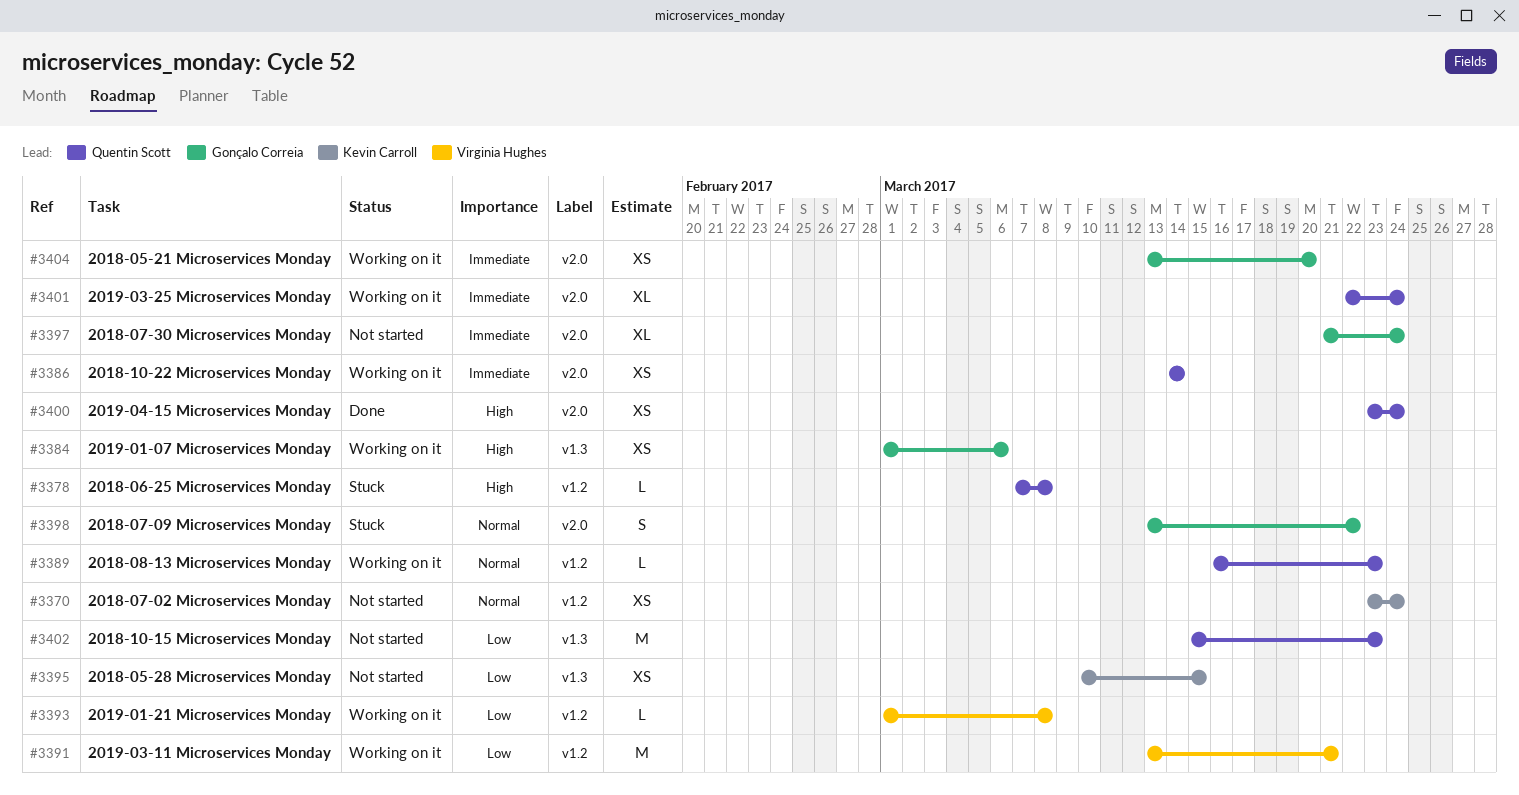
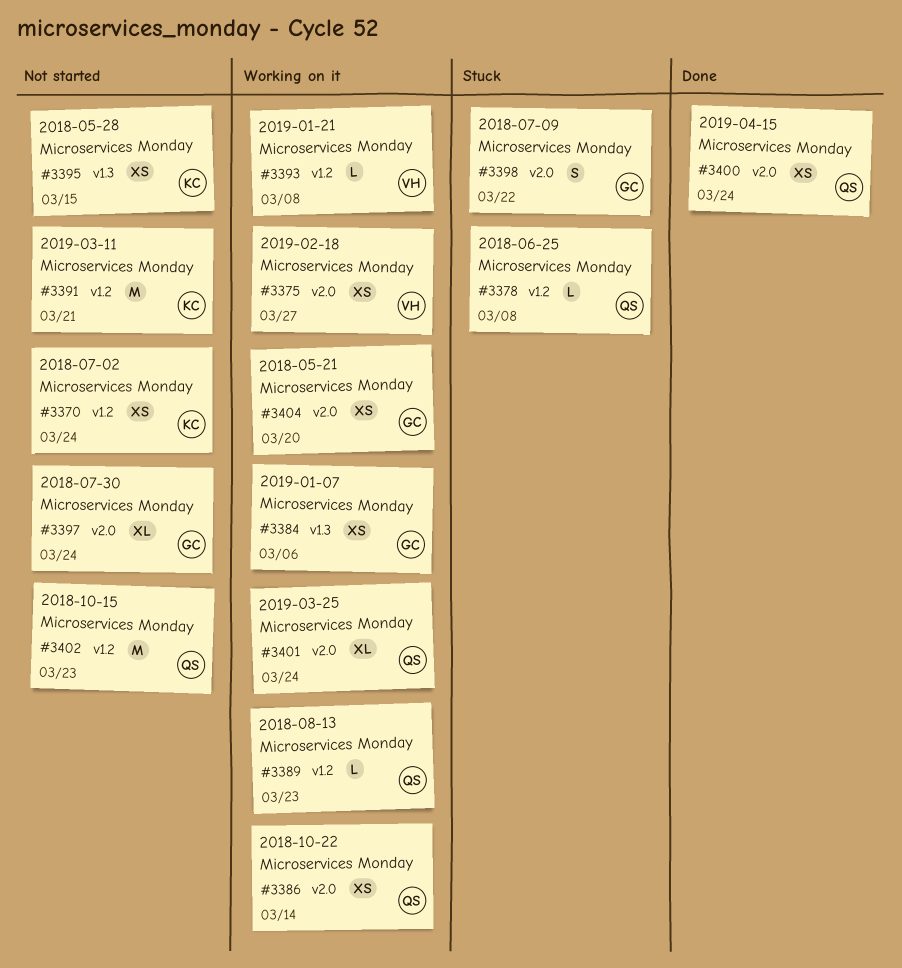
#3375: none -> present
#3391, status: Working on it -> Not started
#3391, owner: Virginia Hughes -> Kevin Carroll
#3402, label: v1.3 -> v1.2

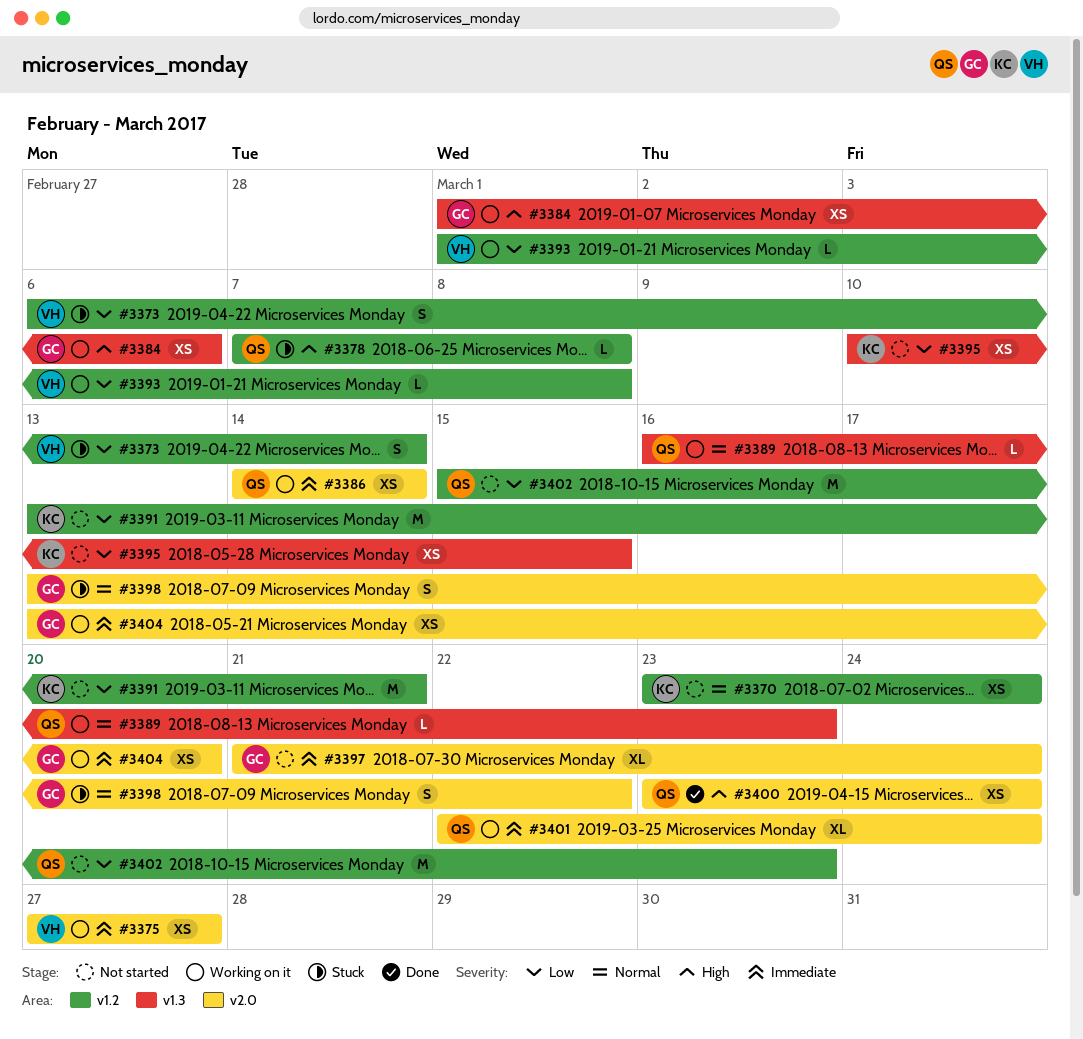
#3373: none -> present
#3389, label: v1.2 -> v1.3

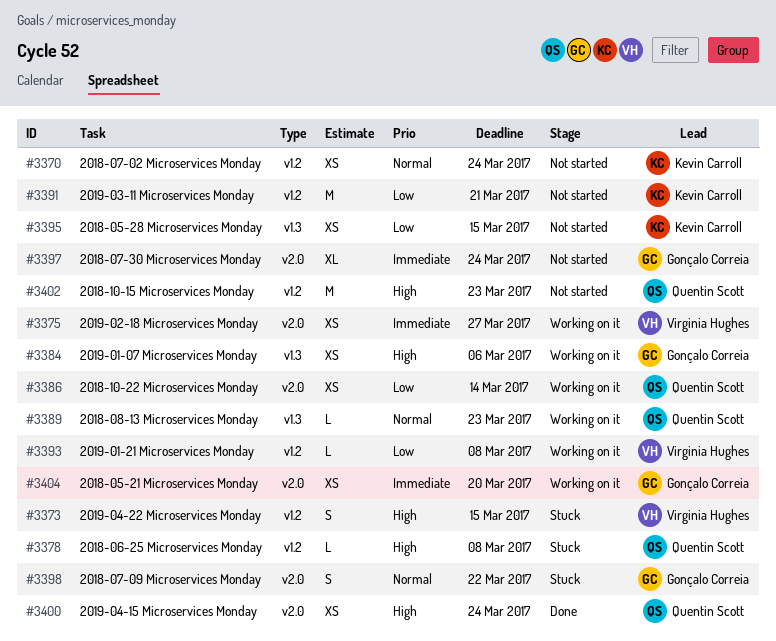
#3373, priority: Low -> High
#3373, due: Mar 14 -> Mar 15
#3386, priority: Immediate -> Low
#3401: present -> none
#3402, priority: Low -> High

